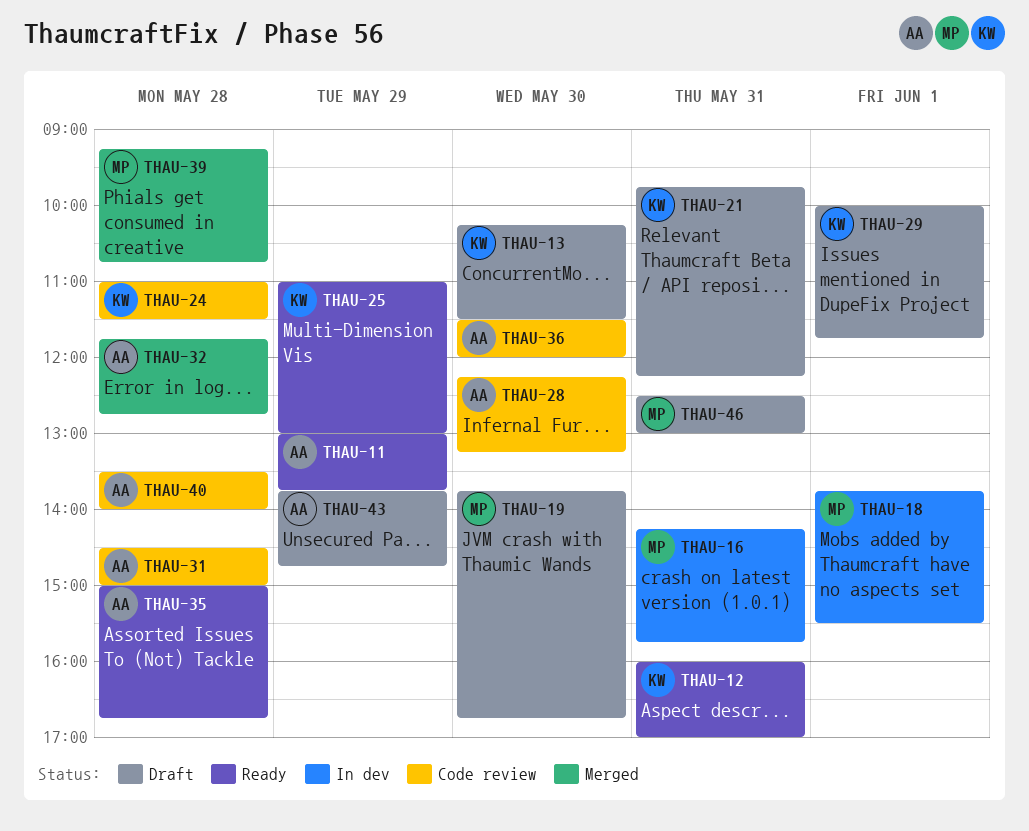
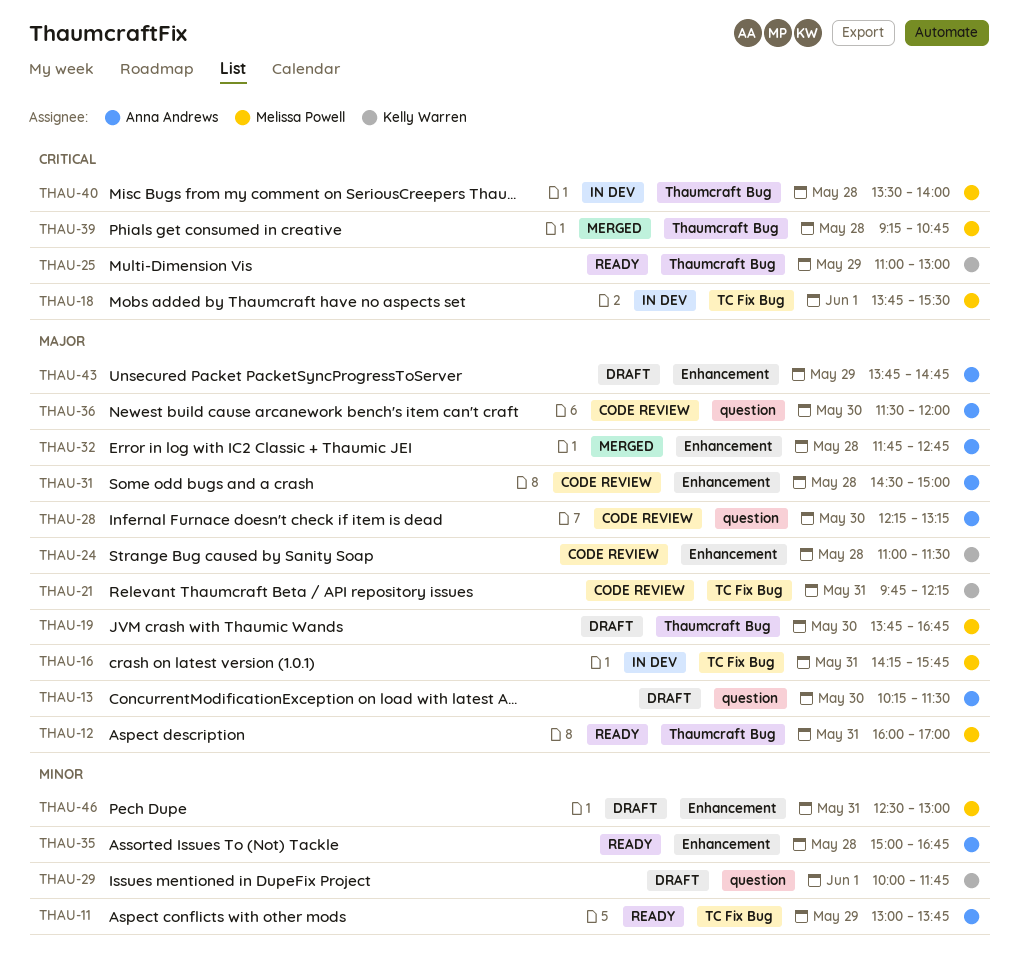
THAU-12, owner: Kelly Warren -> Melissa Powell
THAU-13, owner: Kelly Warren -> Anna Andrews
THAU-21, status: Draft -> Code review
THAU-40, status: Code review -> In dev
THAU-40, owner: Anna Andrews -> Melissa Powell

